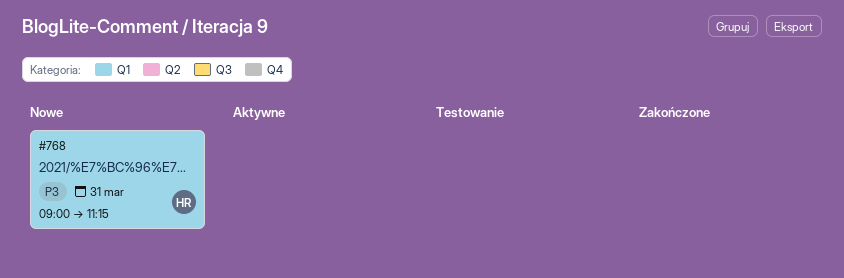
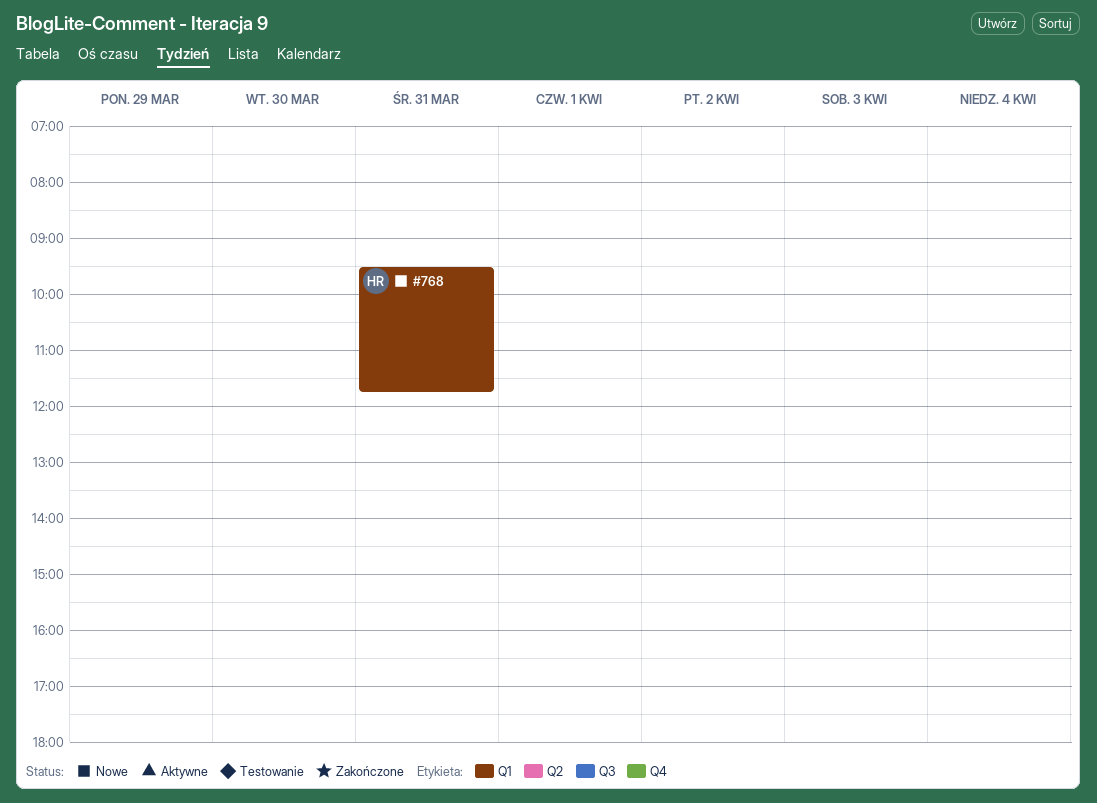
#768, begins: 09:00 -> 09:30
#768, ends: 11:15 -> 11:45

